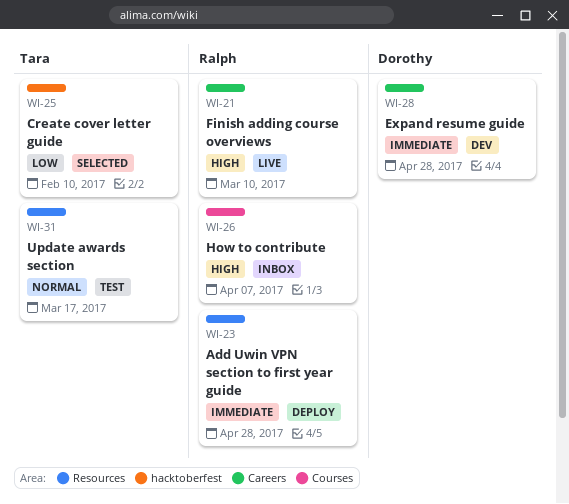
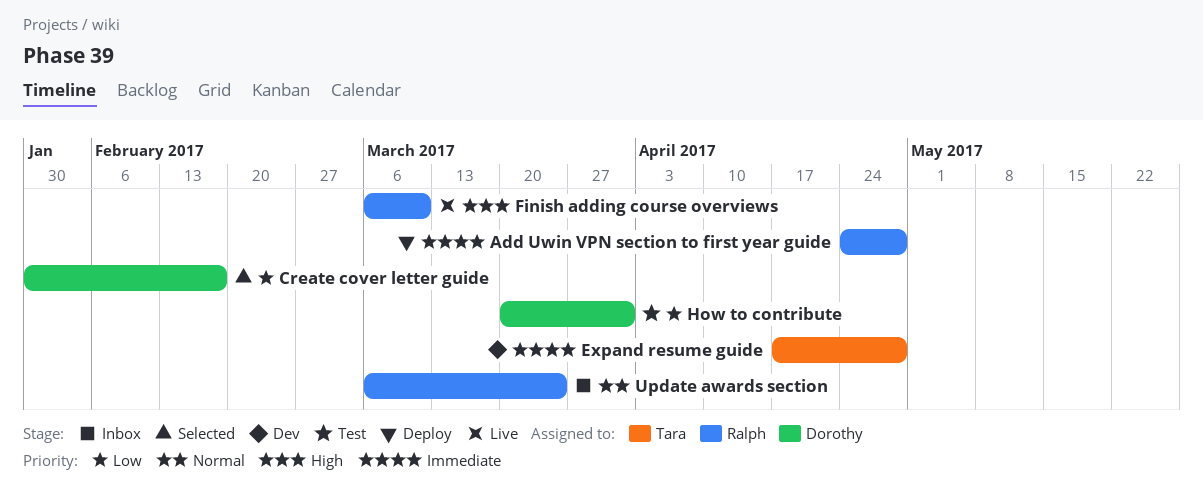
Create cover letter guide, owner: Tara -> Dorothy
Create cover letter guide, due: Feb 10 -> Feb 17
Expand resume guide, owner: Dorothy -> Tara
How to contribute, status: Inbox -> Test
How to contribute, owner: Ralph -> Dorothy
How to contribute, priority: High -> Low
How to contribute, due: Apr 7 -> Mar 31
Update awards section, status: Test -> Inbox
Update awards section, owner: Tara -> Ralph
Update awards section, due: Mar 17 -> Mar 24

